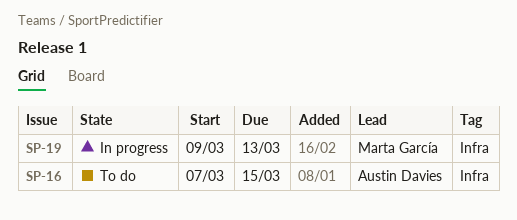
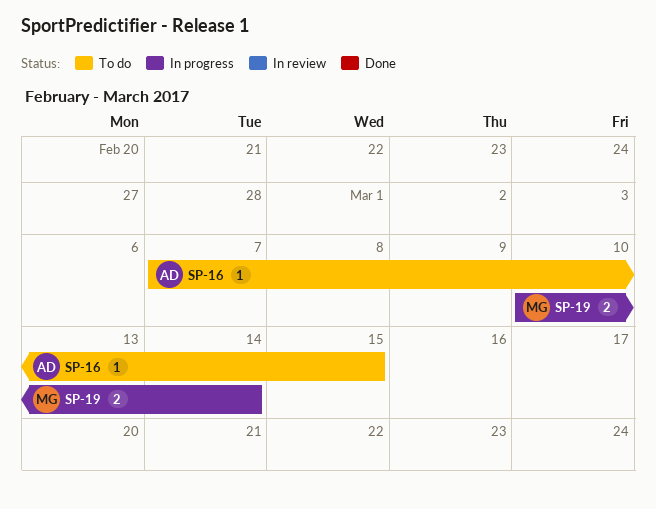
SP-19, start: Mar 9 -> Mar 10
SP-19, due: Mar 13 -> Mar 14

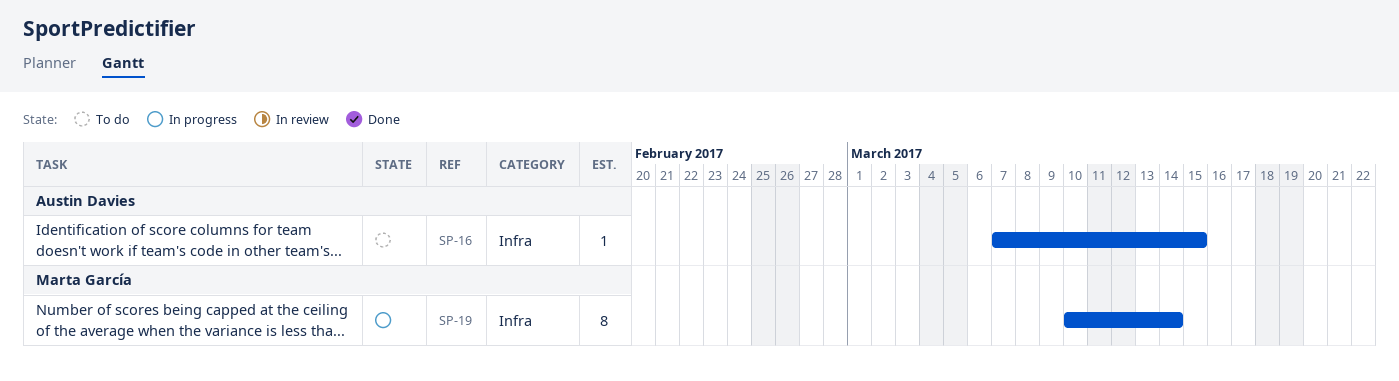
SP-19, estimate: 2 -> 8

